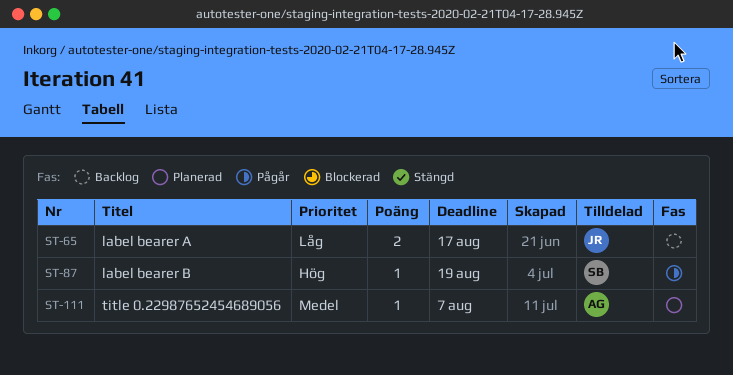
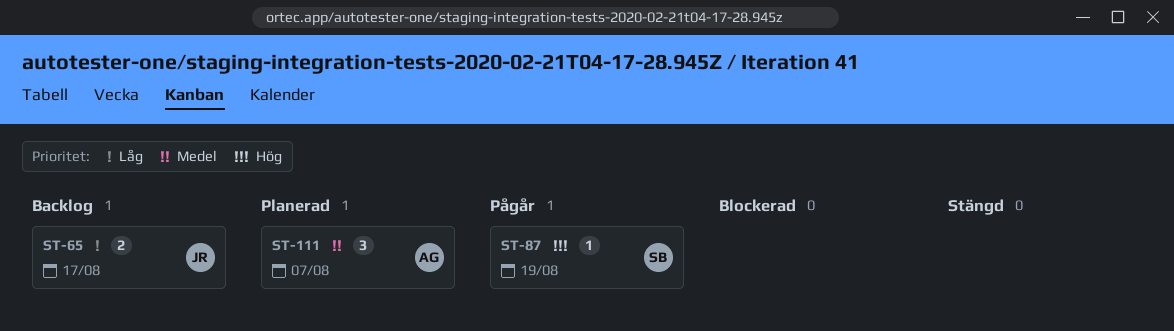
ST-111, estimate: 1 -> 3

